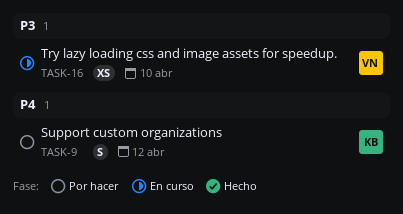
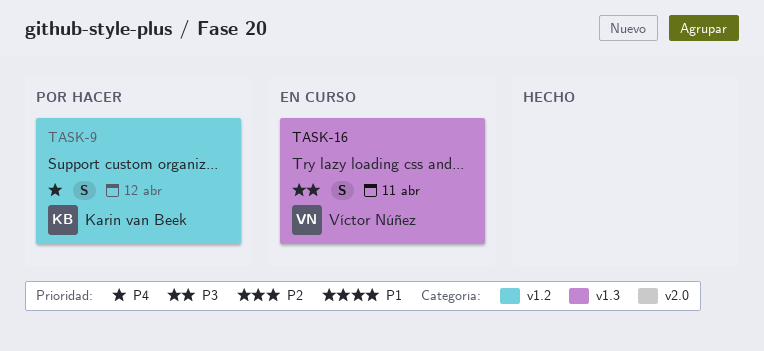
TASK-16, estimate: XS -> S
TASK-16, due: Apr 10 -> Apr 11

